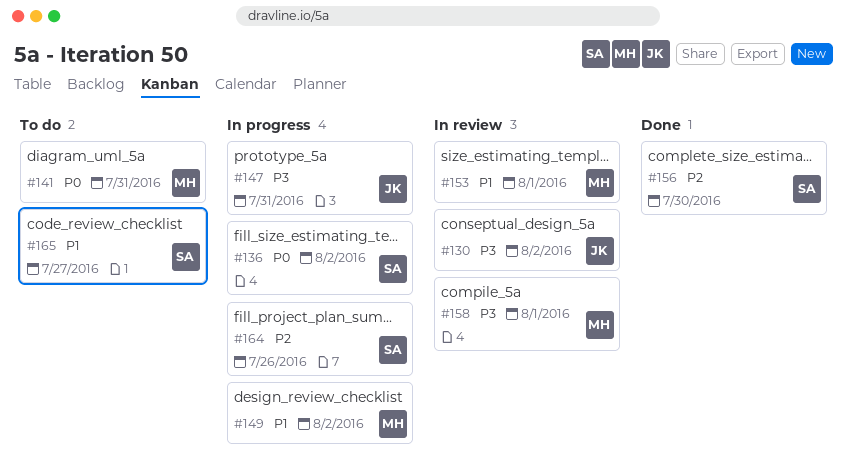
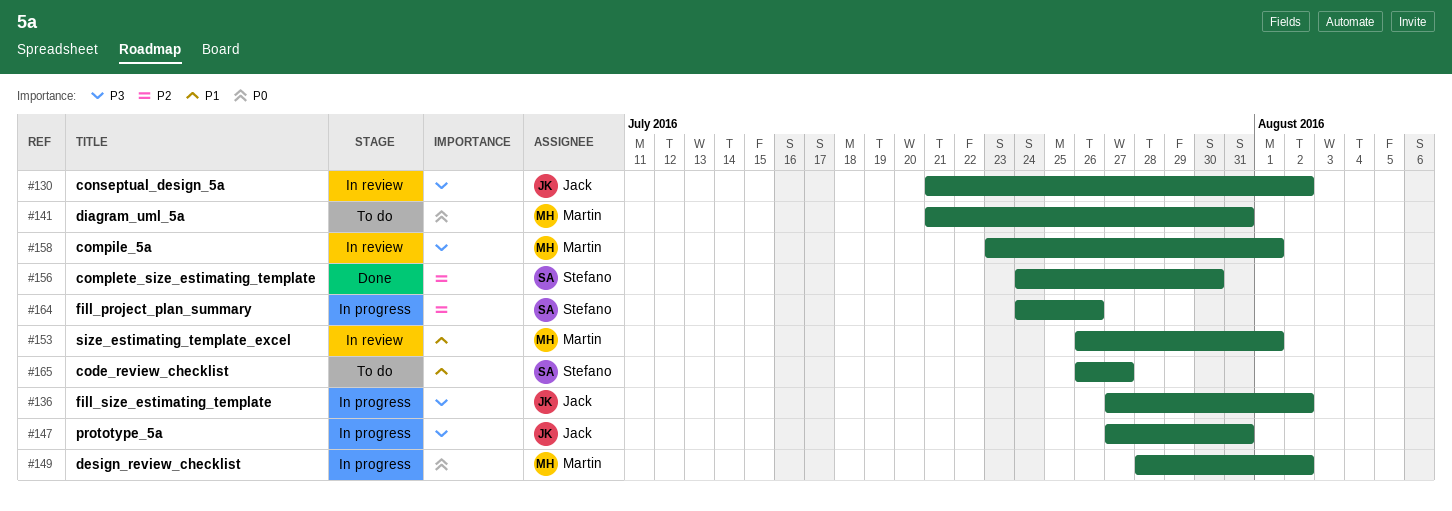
#136, owner: Stefano -> Jack
#136, priority: P0 -> P3
#149, priority: P1 -> P0

